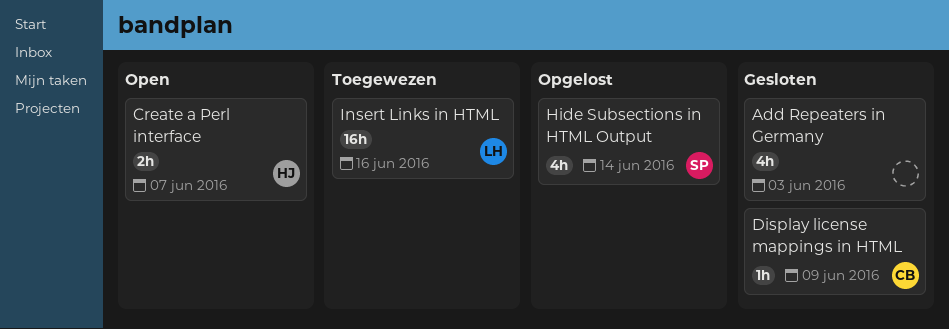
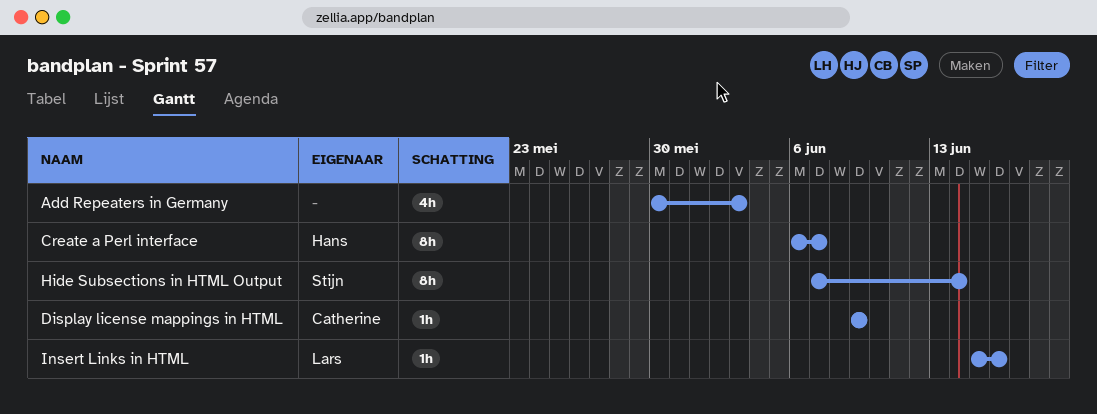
Create a Perl interface, estimate: 2h -> 8h
Hide Subsections in HTML Output, estimate: 4h -> 8h
Insert Links in HTML, estimate: 16h -> 1h

